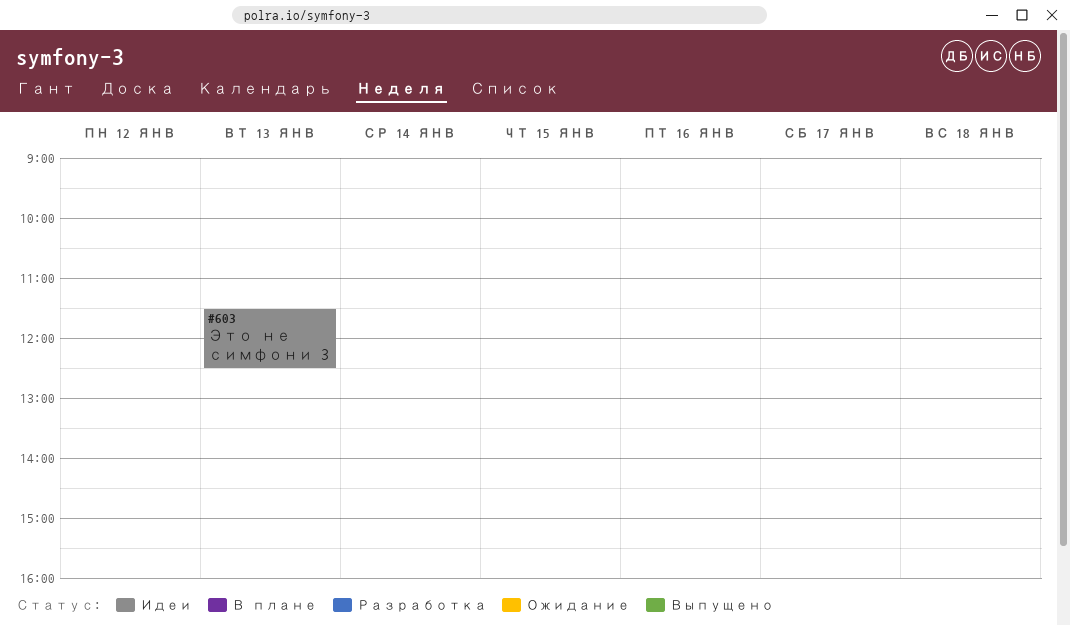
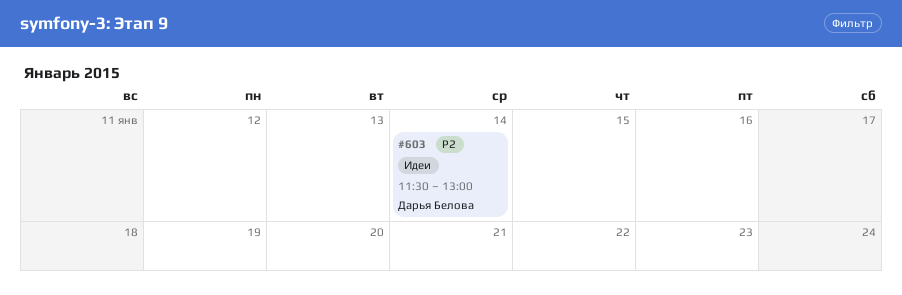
#603, day: Jan 13 -> Jan 14
#603, ends: 12:30 -> 13:00

